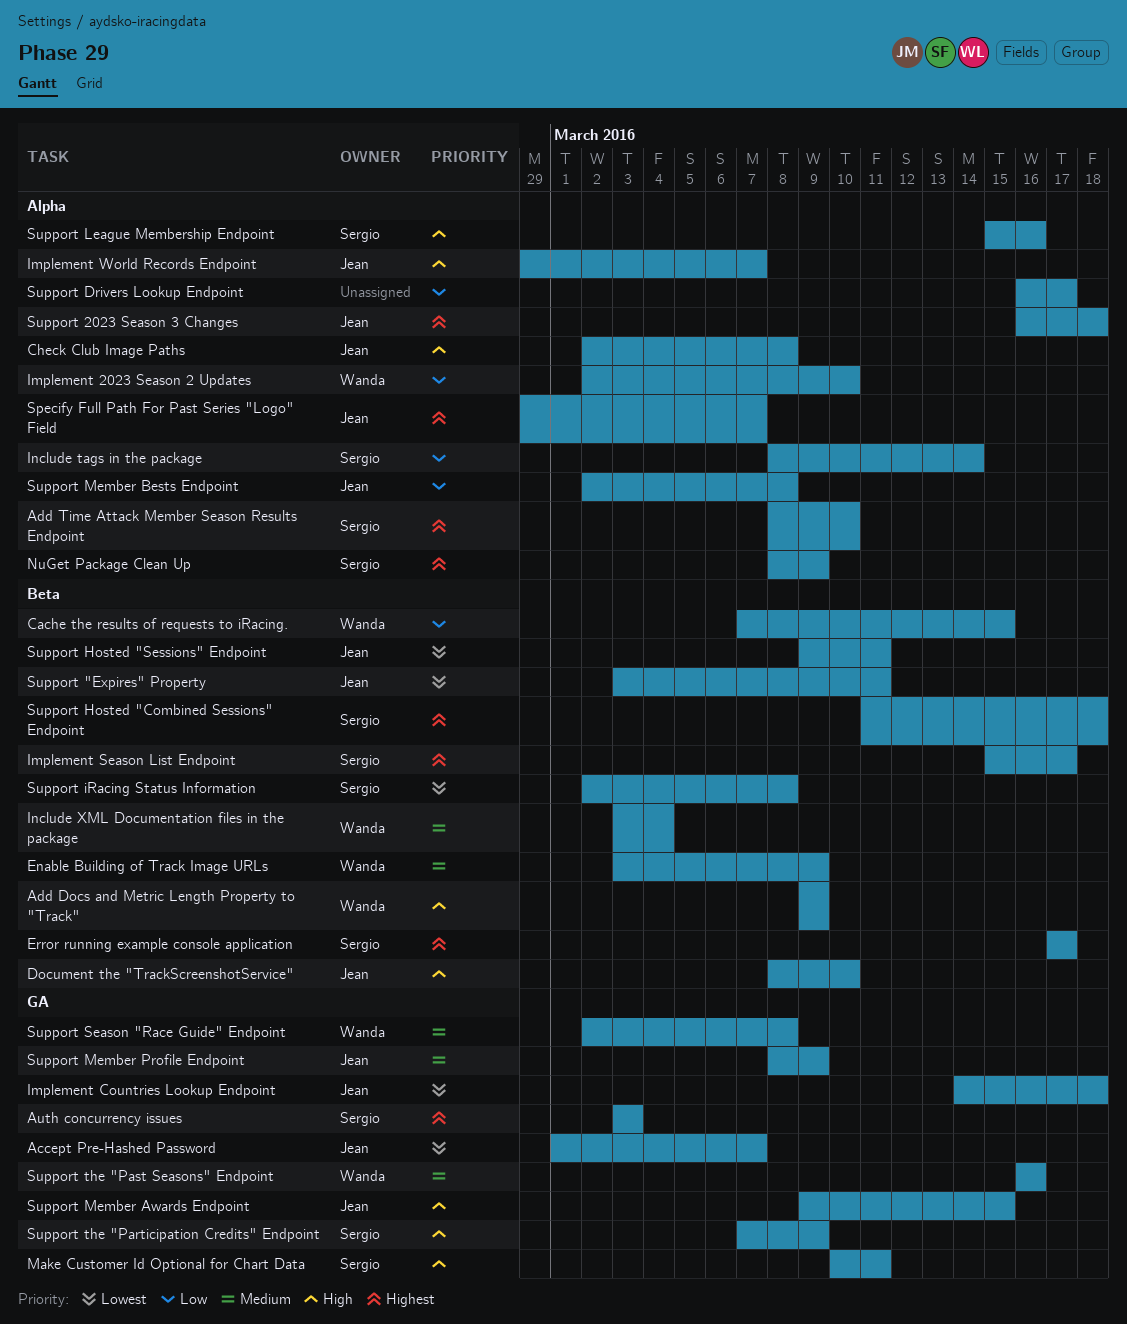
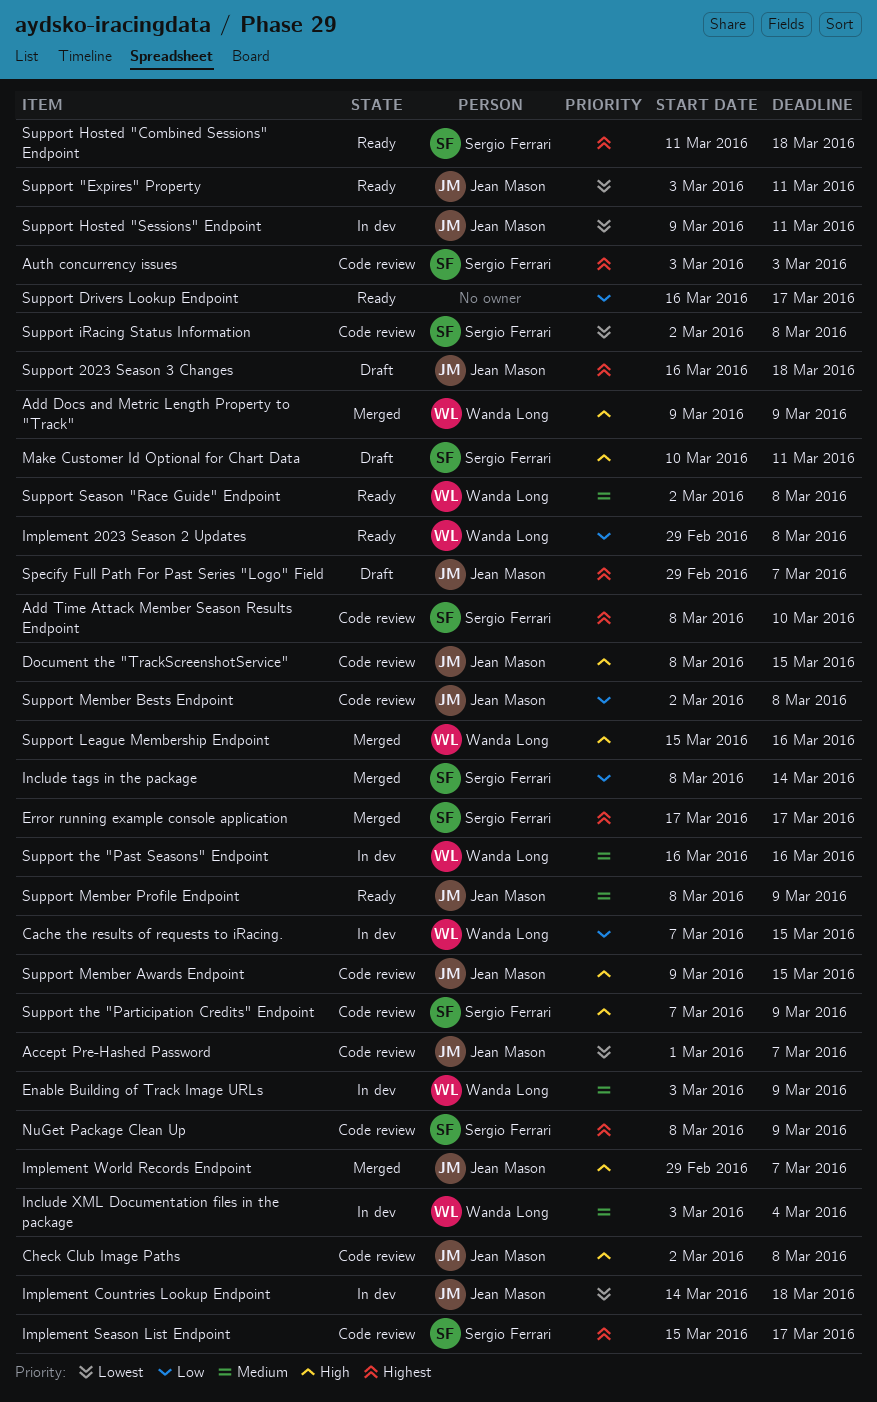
Document the "TrackScreenshotService", due: Mar 10 -> Mar 15
Implement 2023 Season 2 Updates, start: Mar 2 -> Feb 29
Implement 2023 Season 2 Updates, due: Mar 10 -> Mar 8
Support League Membership Endpoint, owner: Sergio Ferrari -> Wanda Long

